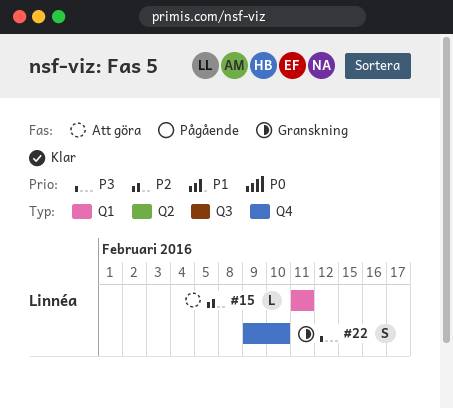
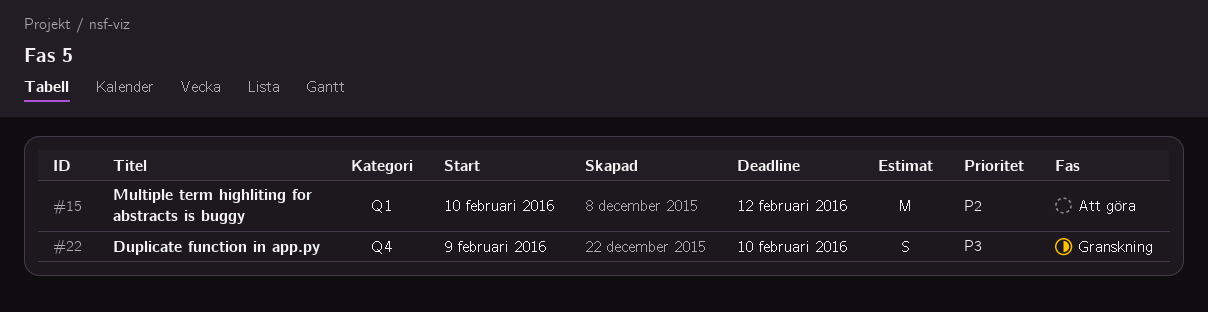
#15, estimate: L -> M
#15, start: Feb 11 -> Feb 10
#15, due: Feb 11 -> Feb 12

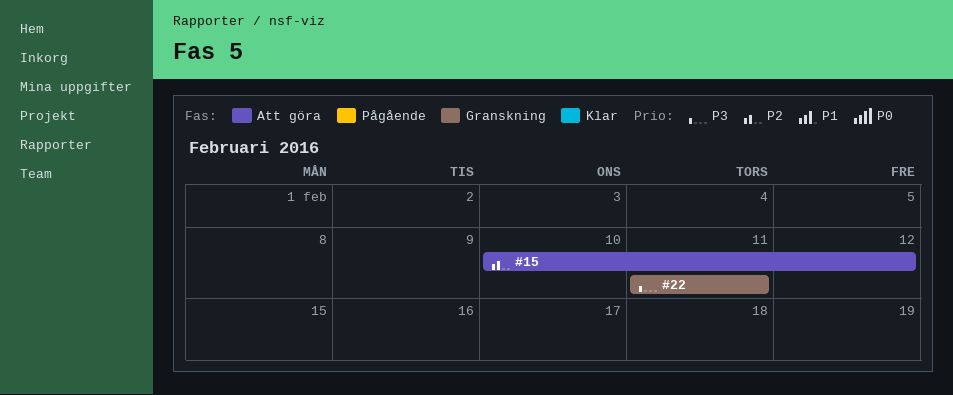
#22, start: Feb 9 -> Feb 11
#22, due: Feb 10 -> Feb 11

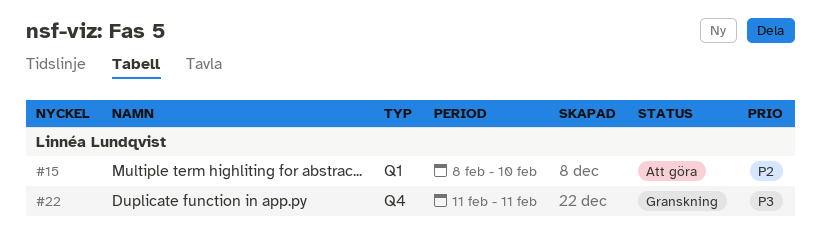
#15, start: Feb 10 -> Feb 8
#15, due: Feb 12 -> Feb 10

